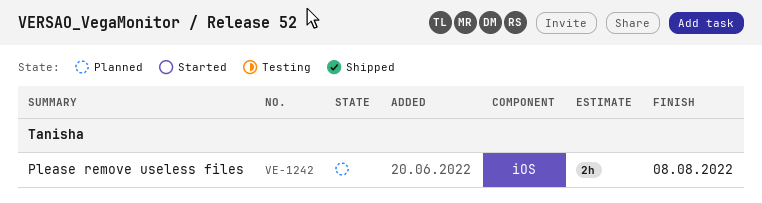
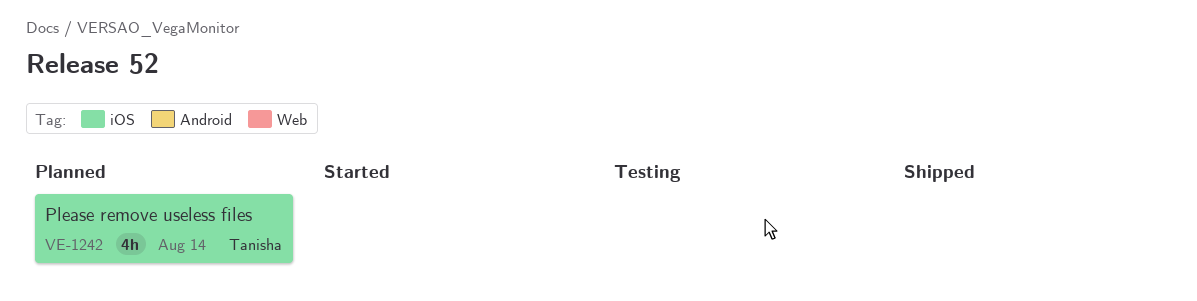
VE-1242, estimate: 2h -> 4h
VE-1242, due: Aug 8 -> Aug 14

